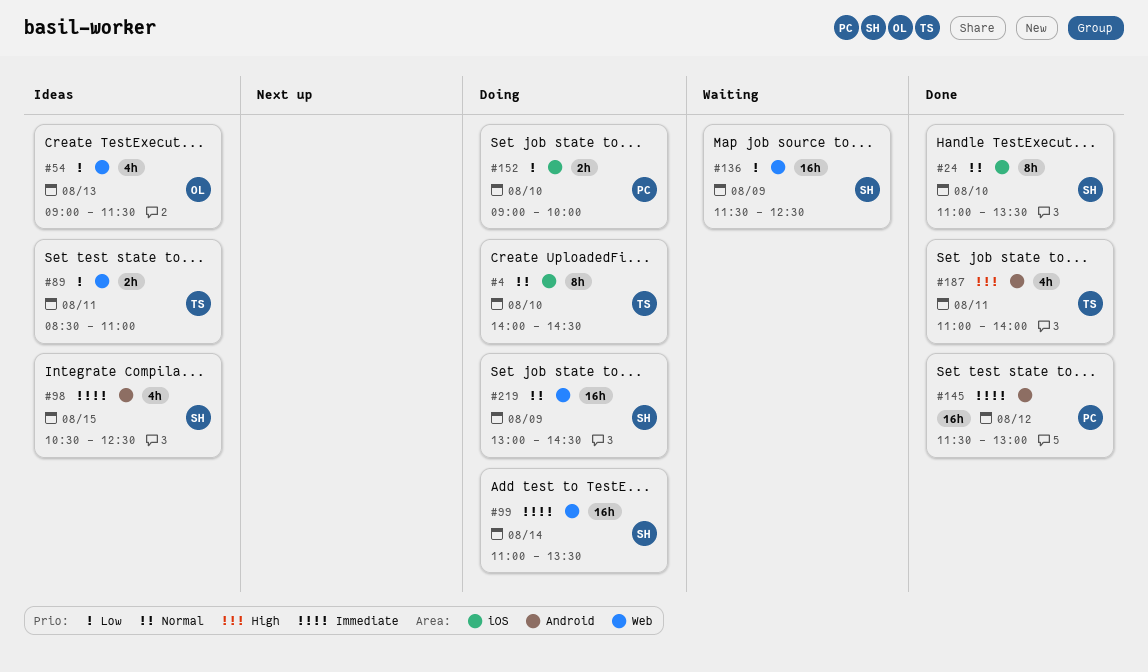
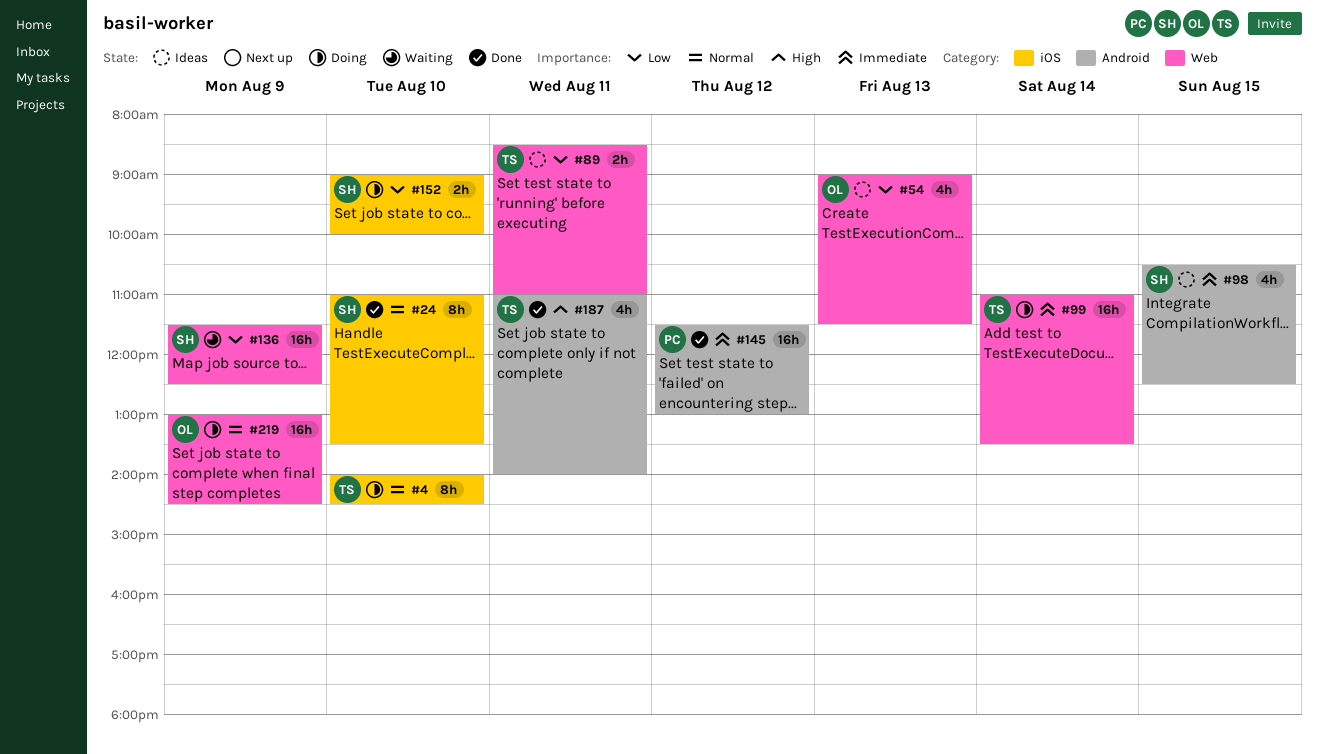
#99, owner: SH -> TS
#152, owner: PC -> SH
#219, owner: SH -> OL

